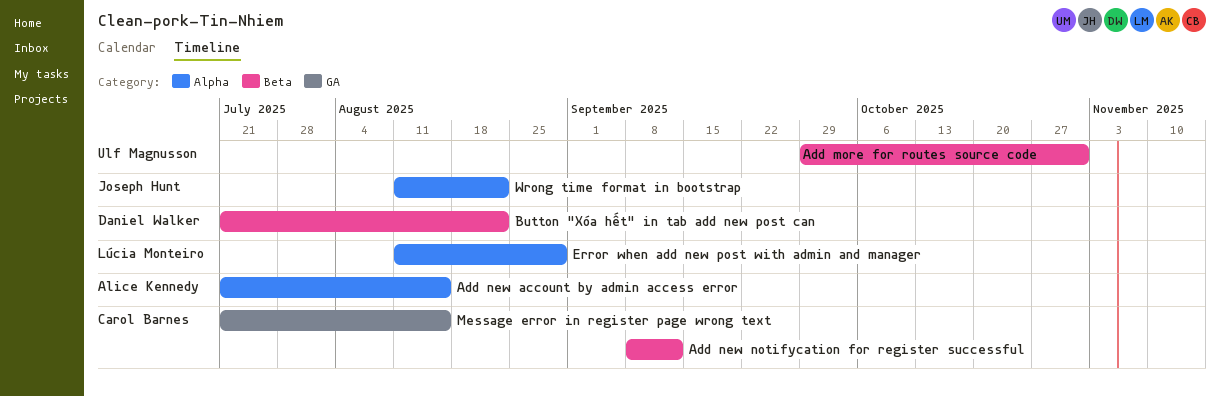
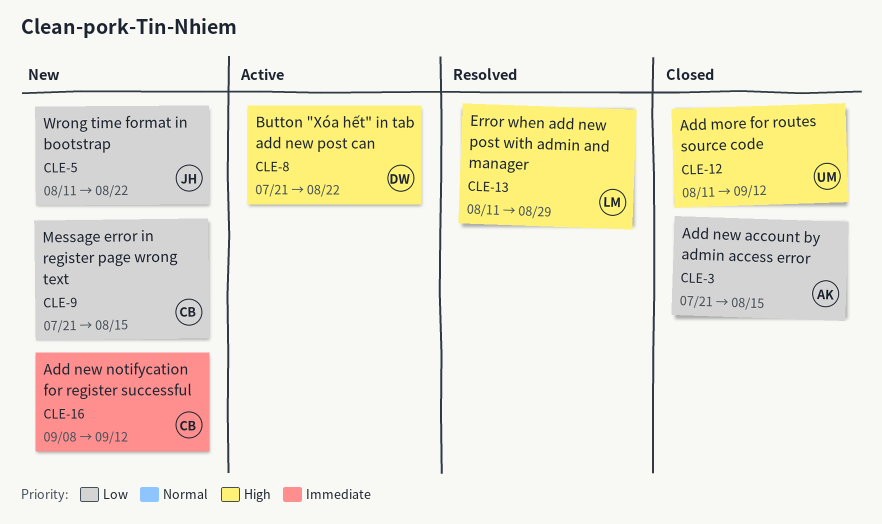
Add more for routes source code, start: Sep 29 -> Aug 11
Add more for routes source code, due: Oct 31 -> Sep 12

